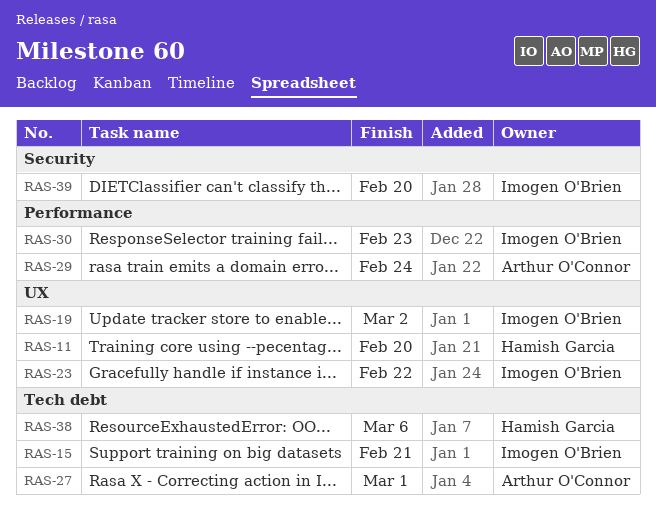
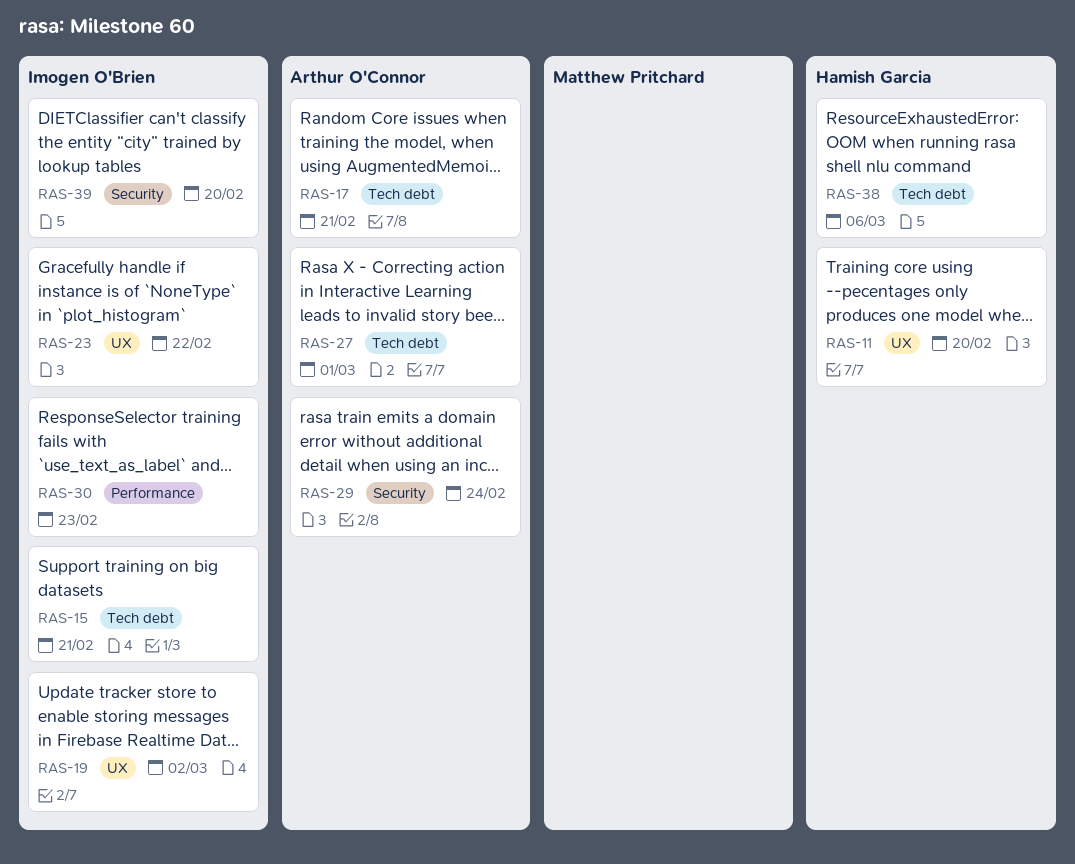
RAS-17: none -> present
RAS-29, label: Performance -> Security

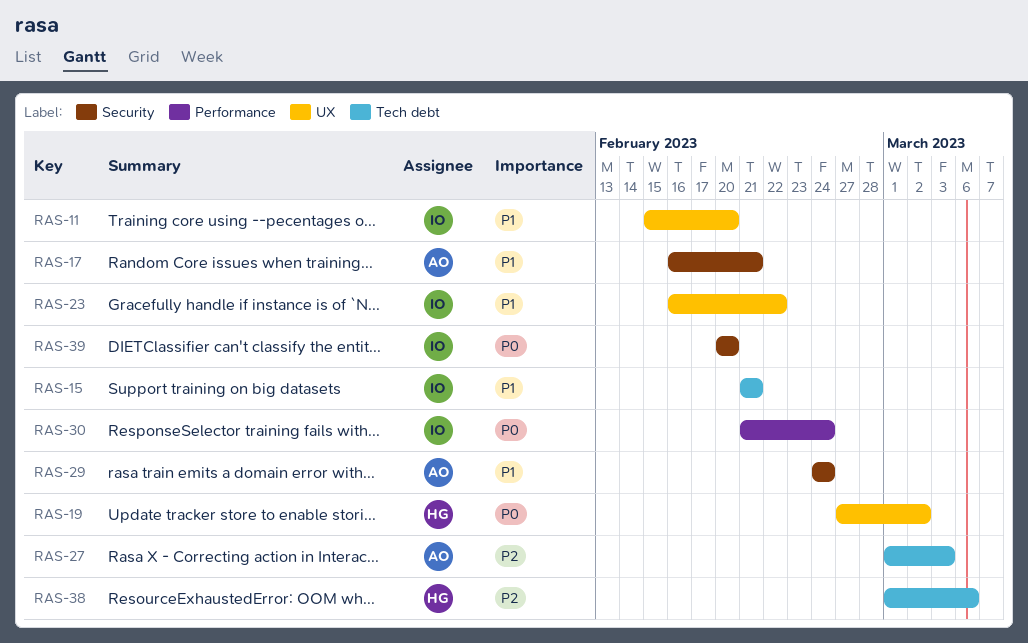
RAS-11, owner: Hamish Garcia -> Imogen O'Brien
RAS-17, label: Tech debt -> Security
RAS-19, owner: Imogen O'Brien -> Hamish Garcia
RAS-27, due: Mar 1 -> Mar 3
RAS-30, due: Feb 23 -> Feb 24

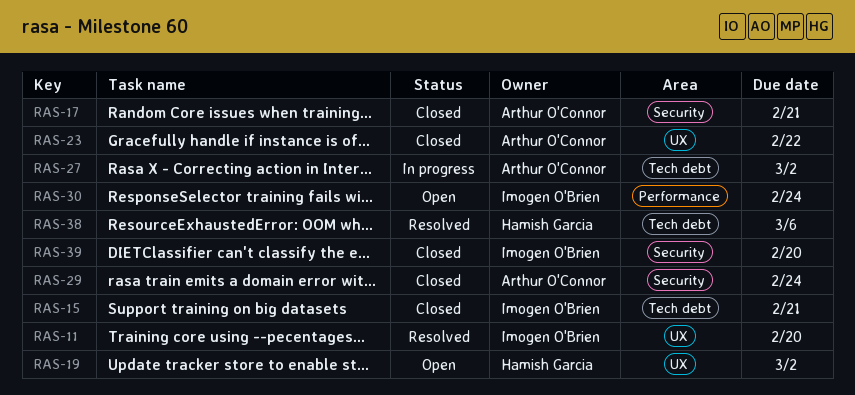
RAS-23, owner: Imogen O'Brien -> Arthur O'Connor
RAS-27, due: Mar 3 -> Mar 2

